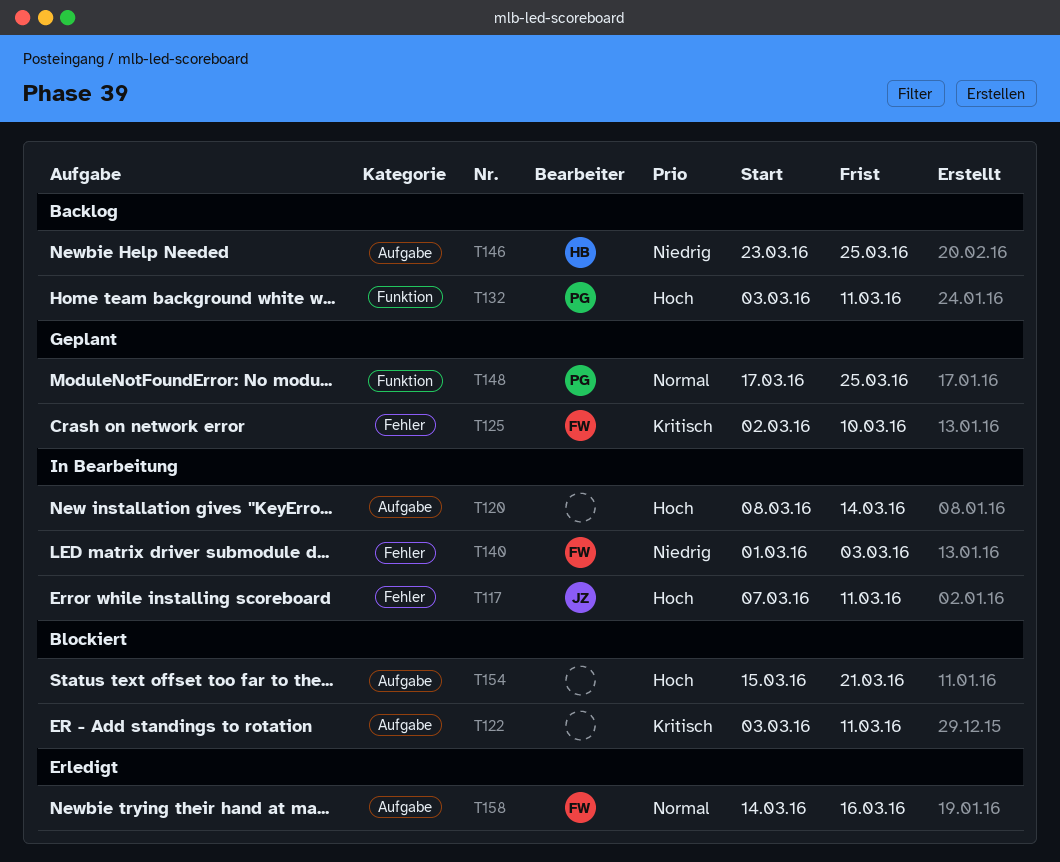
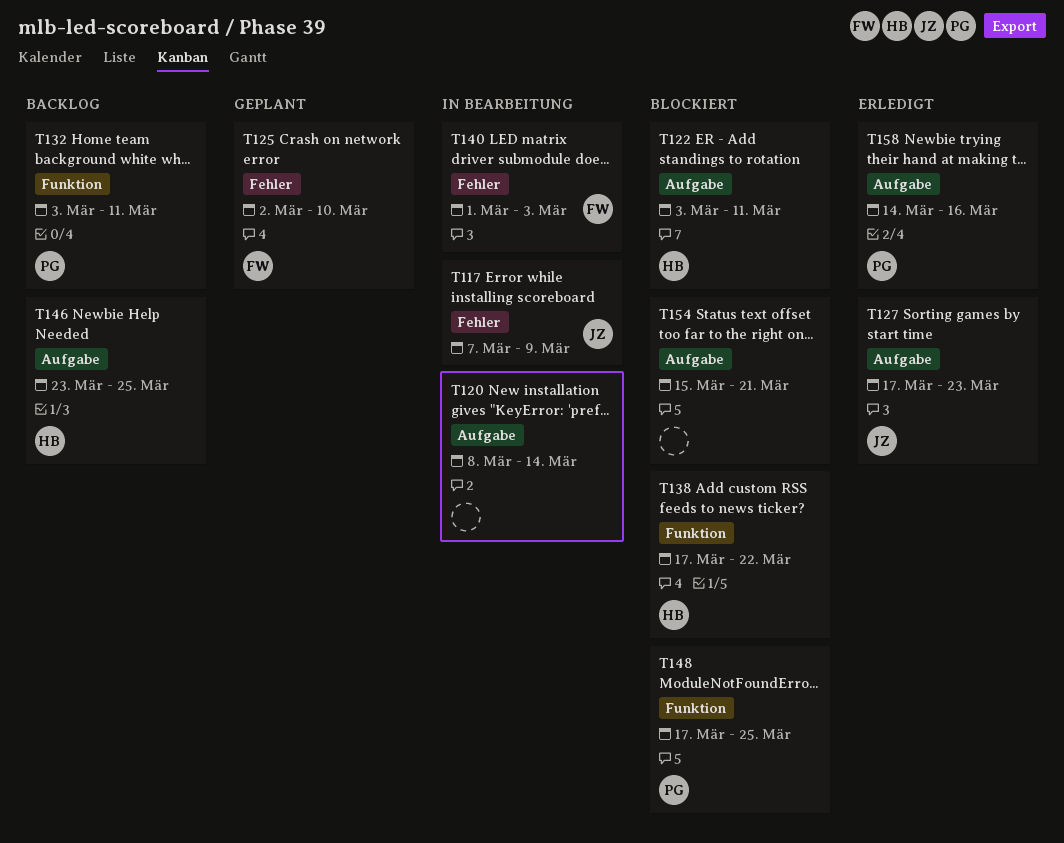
T117, due: Mar 11 -> Mar 9
T122, owner: none -> HB
T127: none -> present
T138: none -> present
T148, status: Geplant -> Blockiert
T158, owner: FW -> PG

